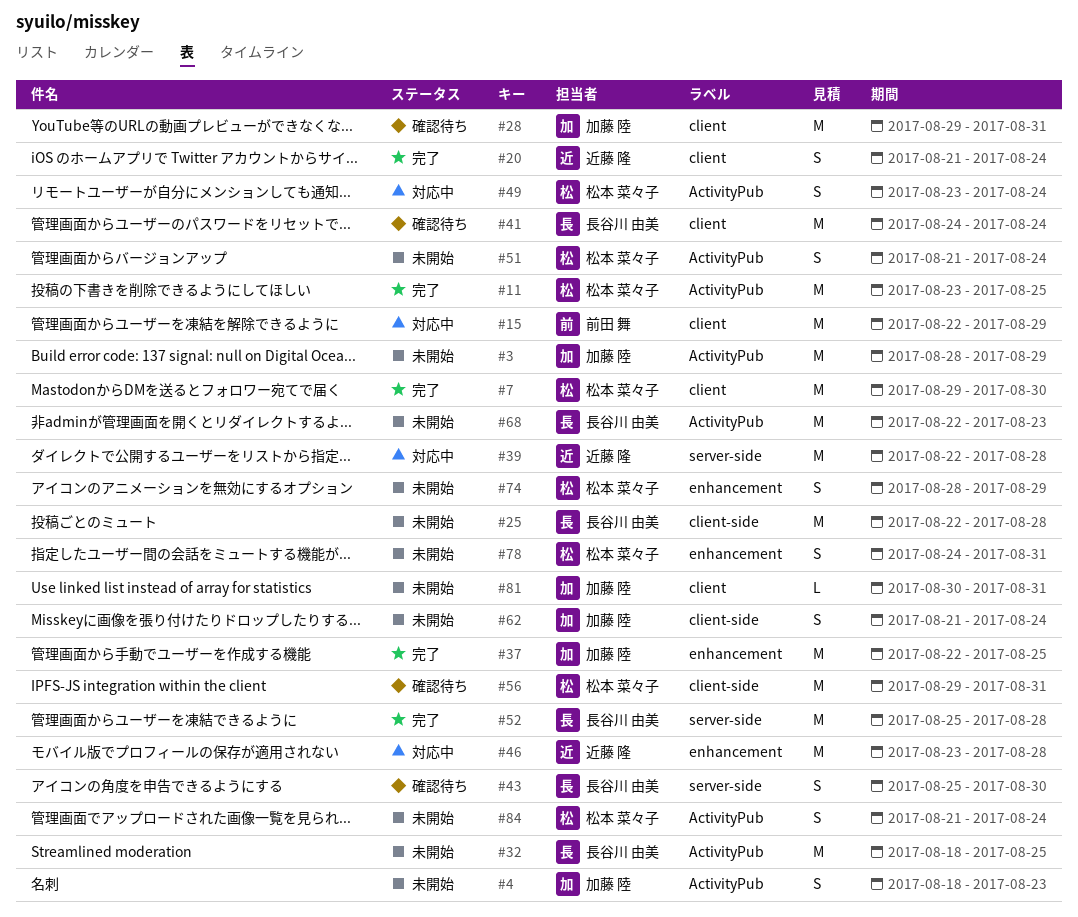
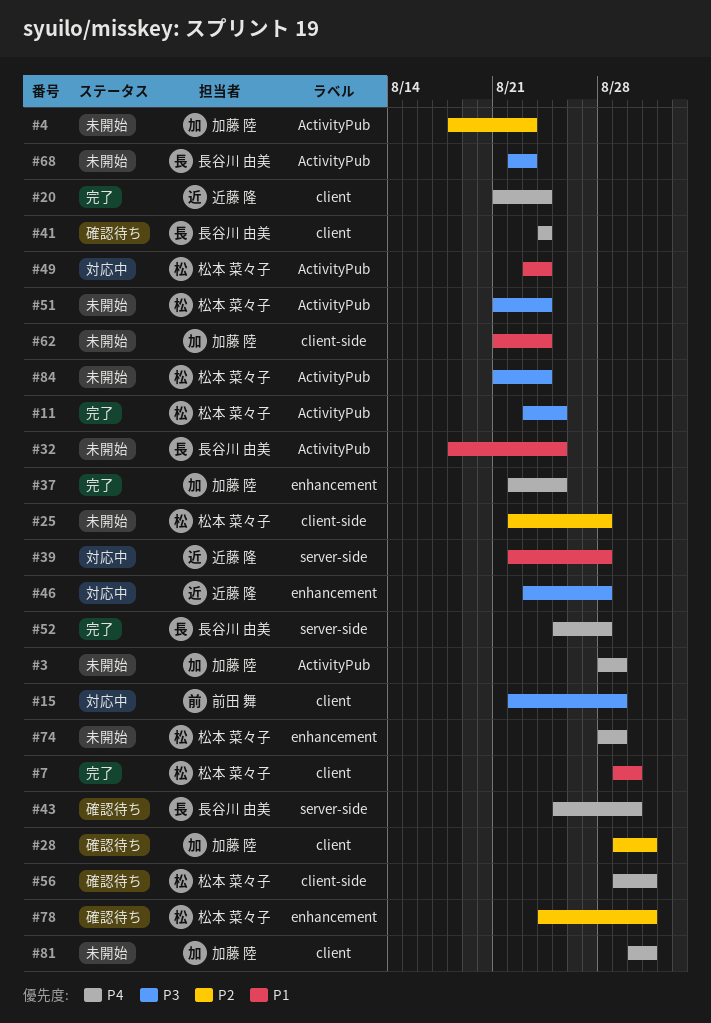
#25, owner: 長谷川 由美 -> 松本 菜々子
#78, status: 未開始 -> 確認待ち

